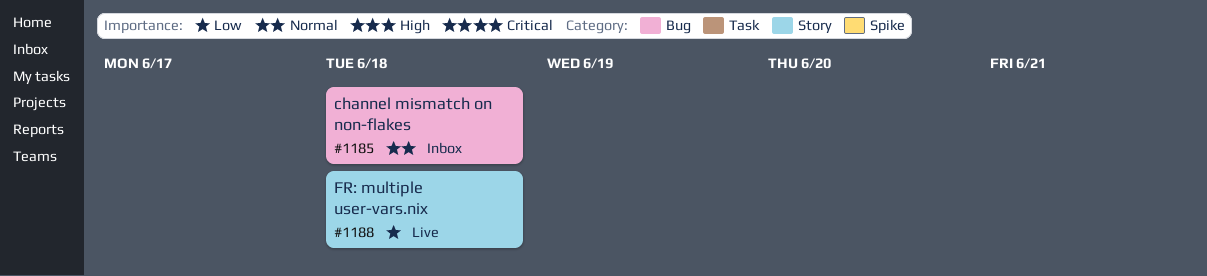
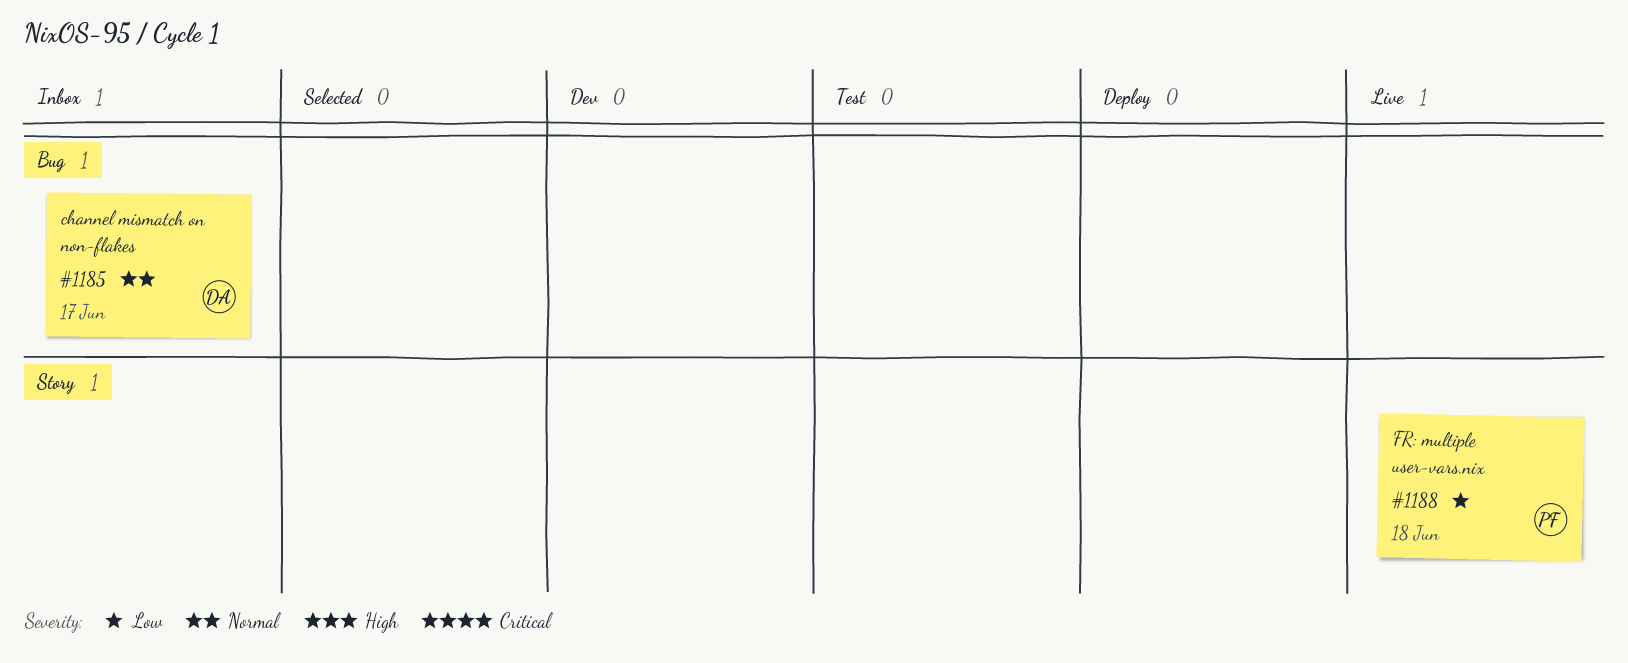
#1185, due: Jun 18 -> Jun 17

